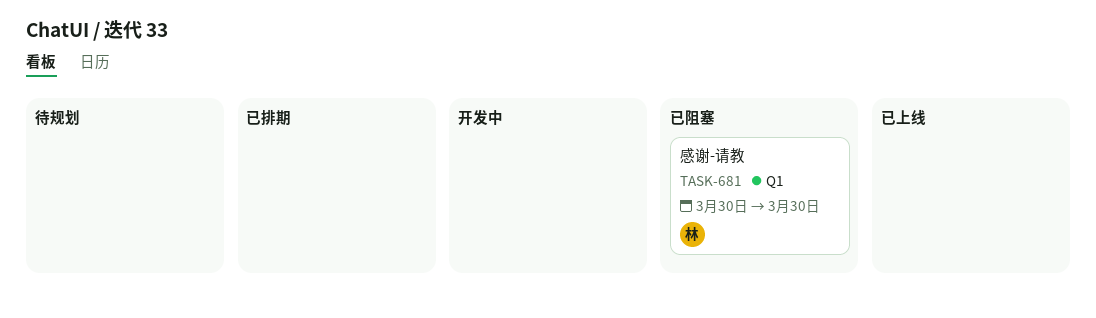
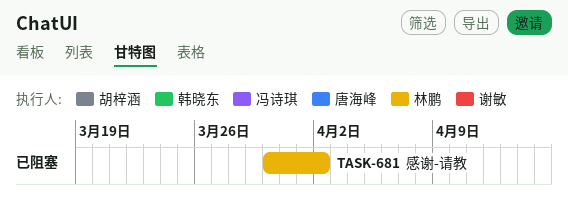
TASK-681, due: Mar 30 -> Apr 2

